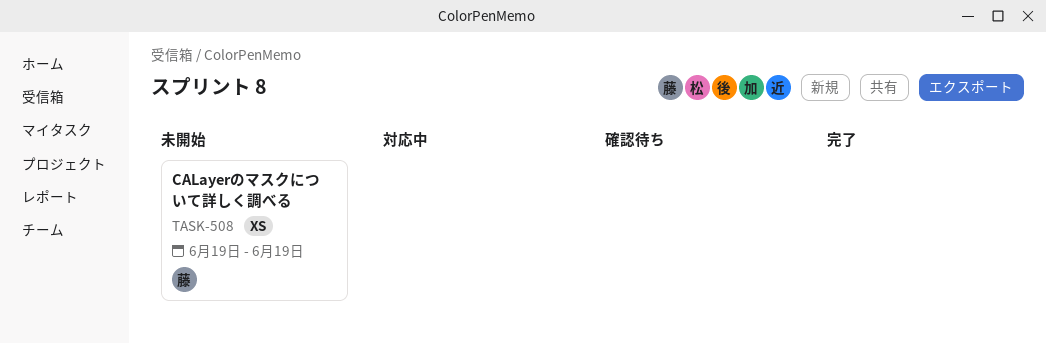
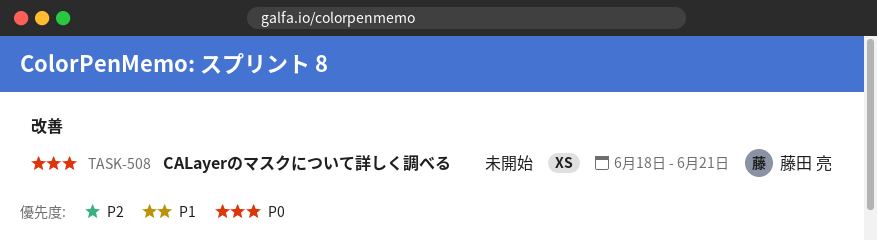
TASK-508, start: Jun 19 -> Jun 18
TASK-508, due: Jun 19 -> Jun 21

